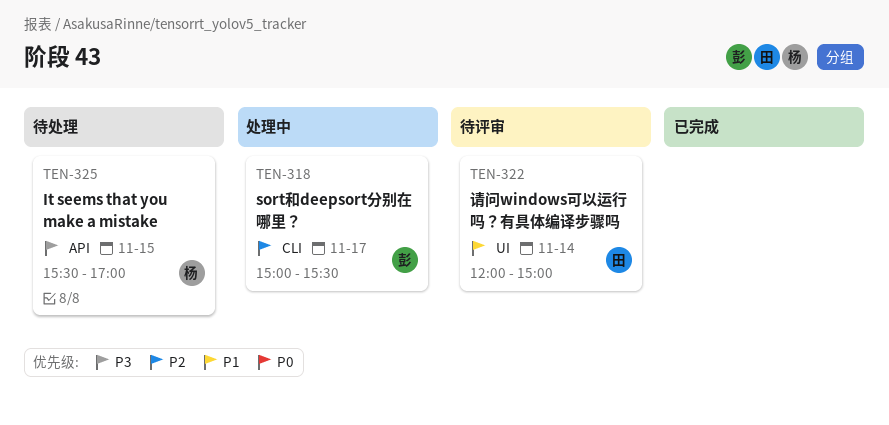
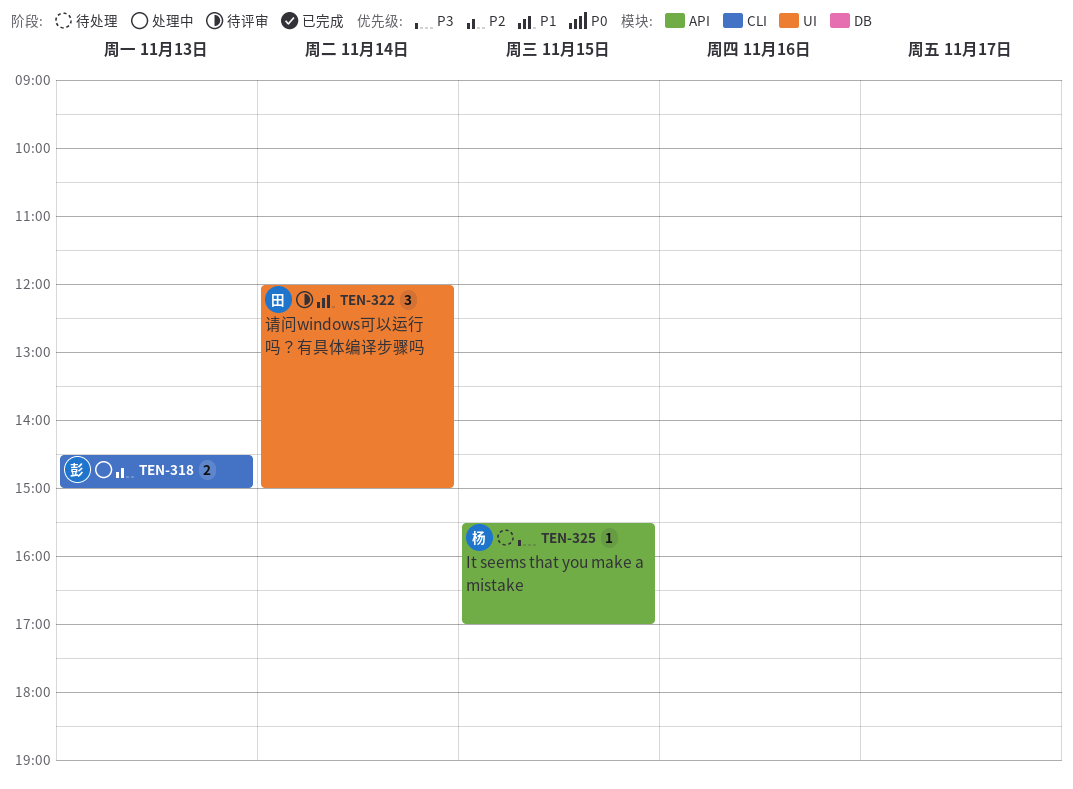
TEN-318, day: Nov 17 -> Nov 13
TEN-318, begins: 15:00 -> 14:30
TEN-318, ends: 15:30 -> 15:00

